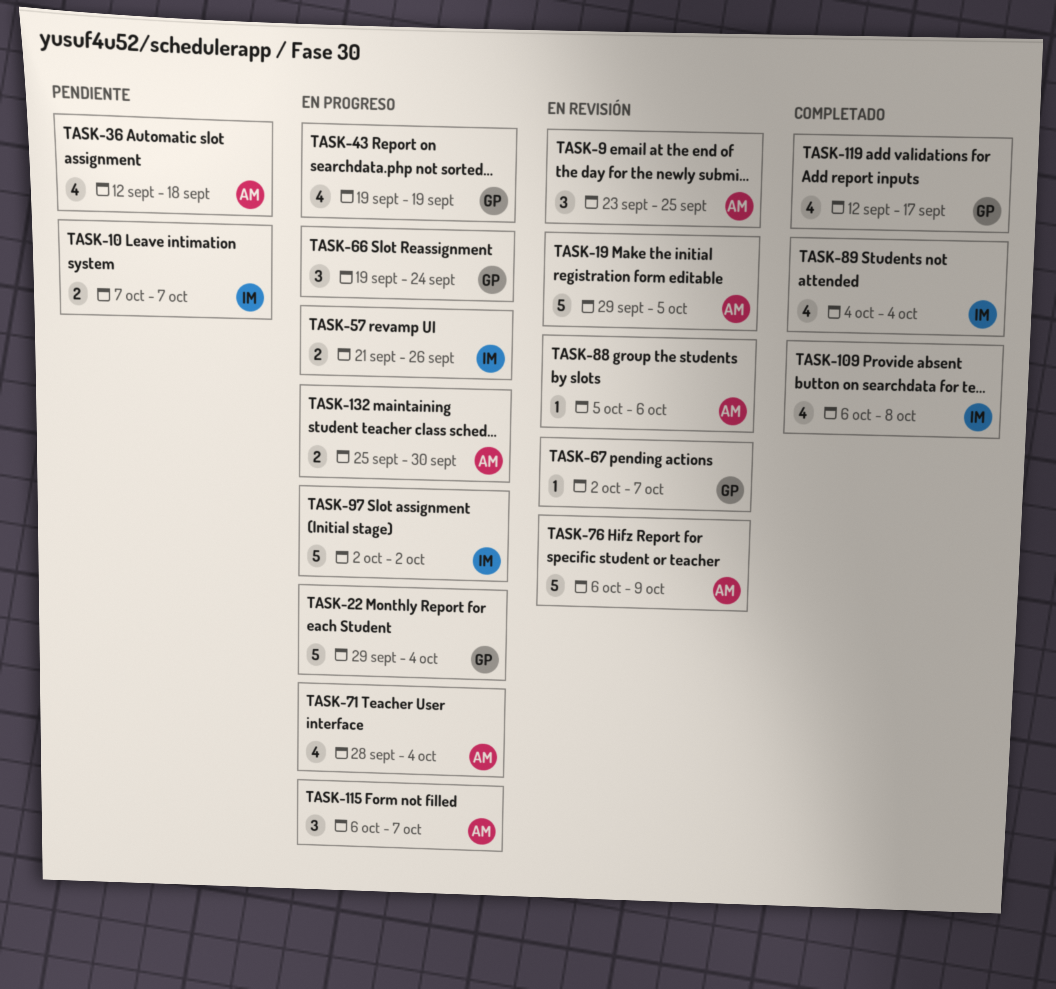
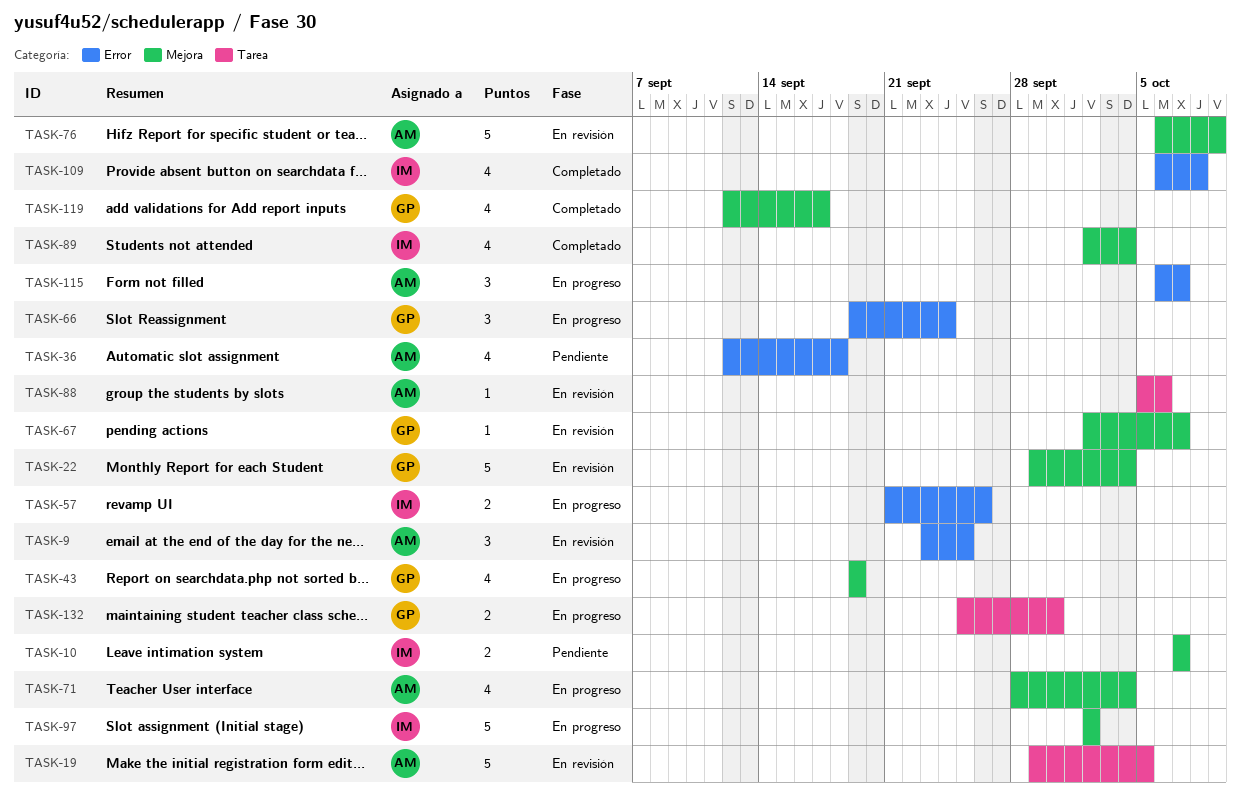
TASK-22, status: En progreso -> En revisión
TASK-89, start: Oct 4 -> Oct 2
TASK-132, owner: AM -> GP

